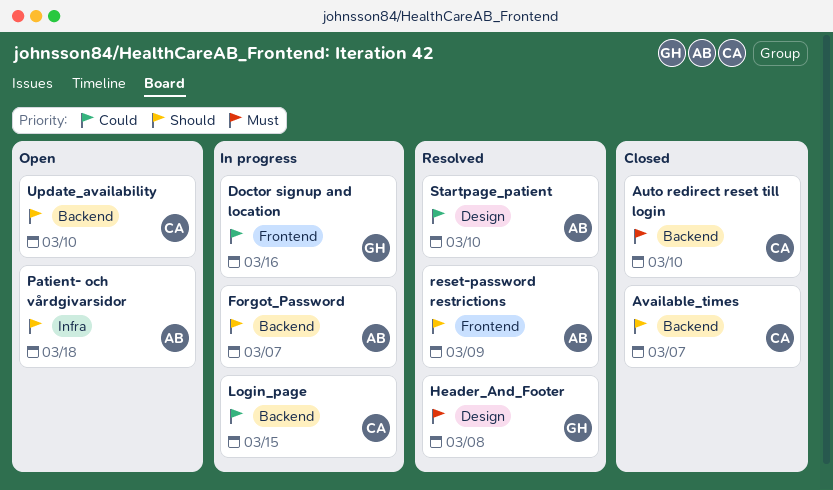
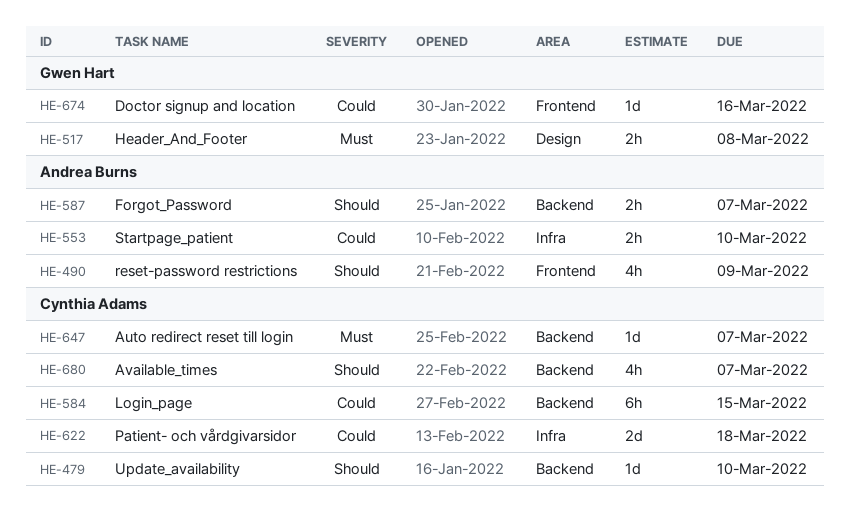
Auto redirect reset till login, due: Mar 10 -> Mar 7
Patient- och vårdgivarsidor, owner: Andrea Burns -> Cynthia Adams
Patient- och vårdgivarsidor, priority: Should -> Could
Startpage_patient, label: Design -> Infra

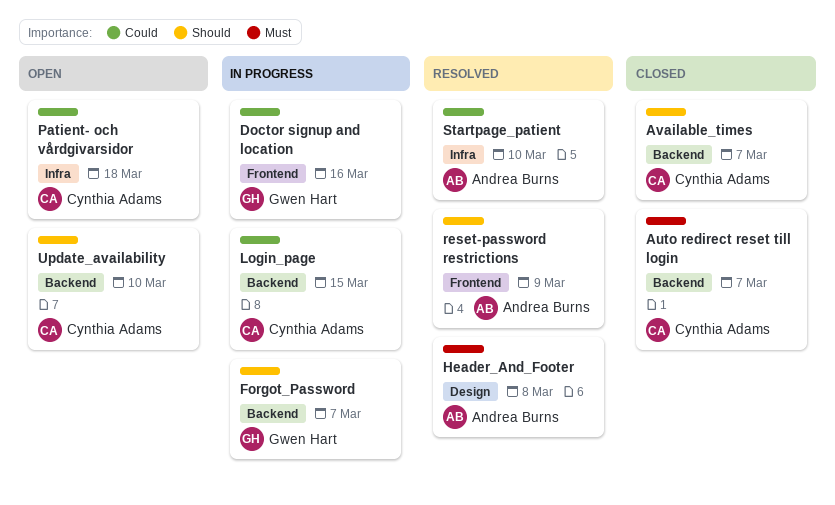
Forgot_Password, owner: Andrea Burns -> Gwen Hart
Header_And_Footer, owner: Gwen Hart -> Andrea Burns

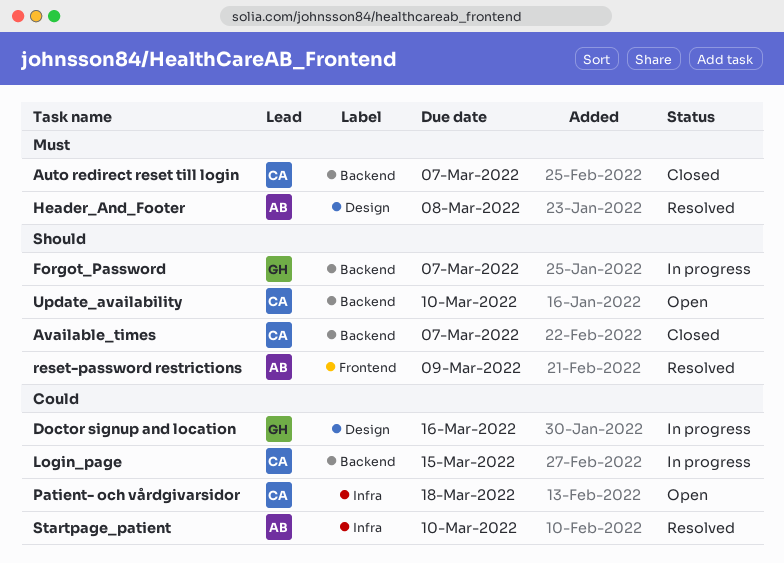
Doctor signup and location, label: Frontend -> Design

